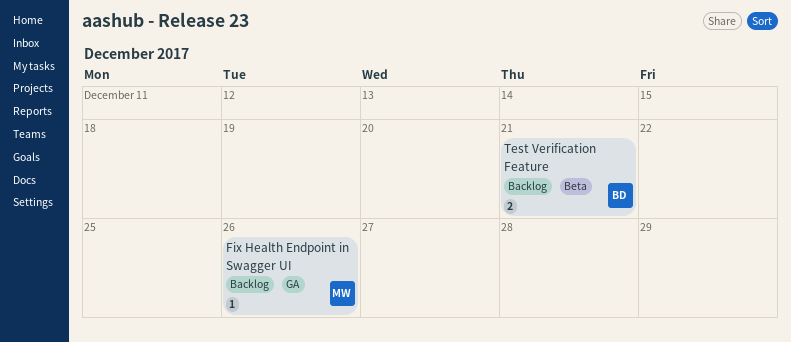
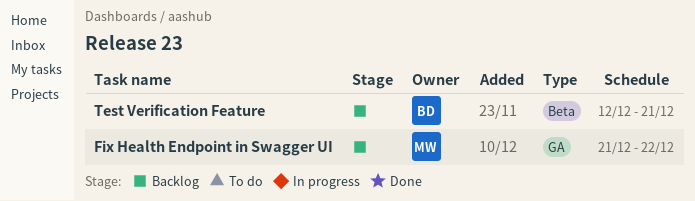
Fix Health Endpoint in Swagger UI, due: Dec 26 -> Dec 22

